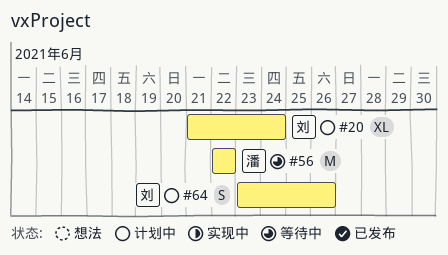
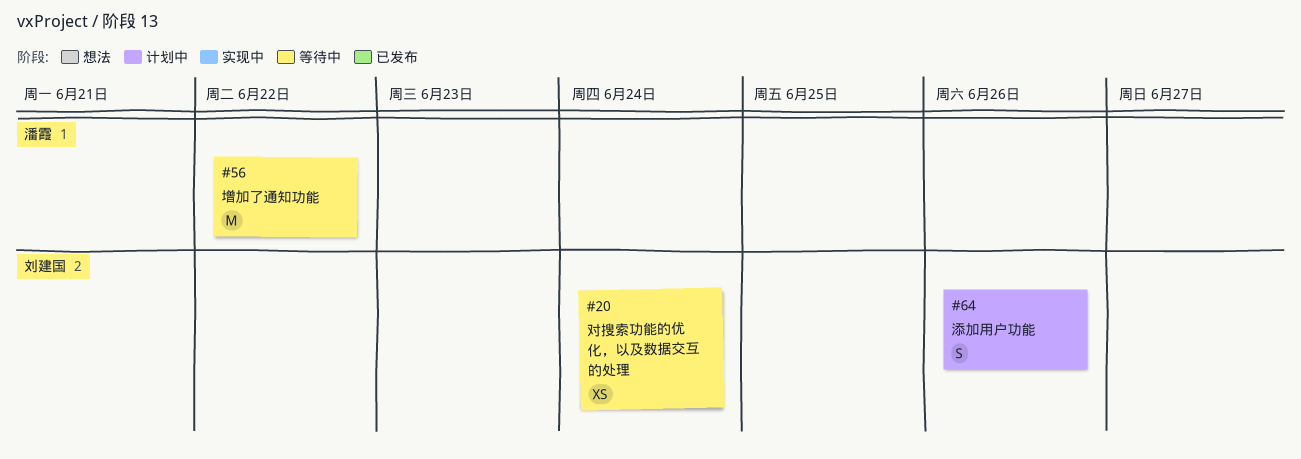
#20, status: 计划中 -> 等待中
#20, estimate: XL -> XS

